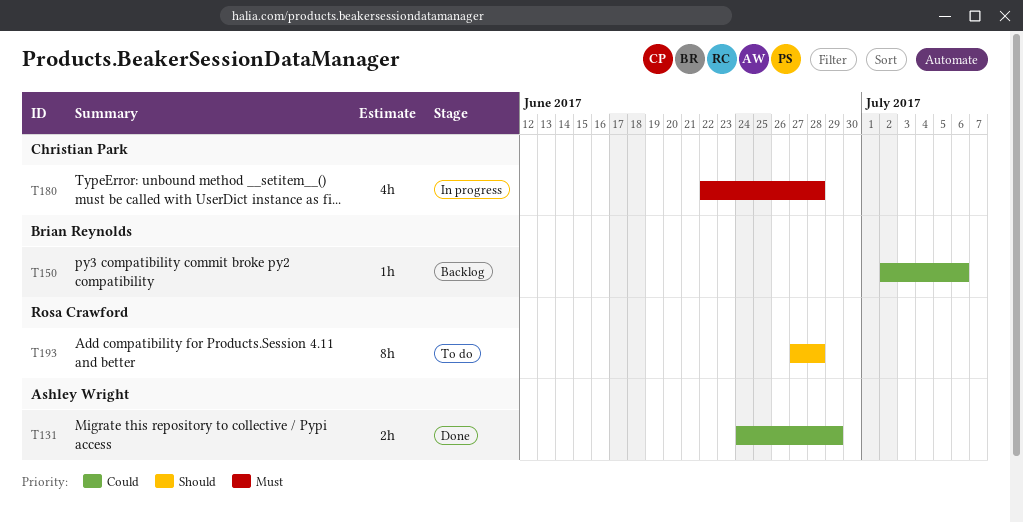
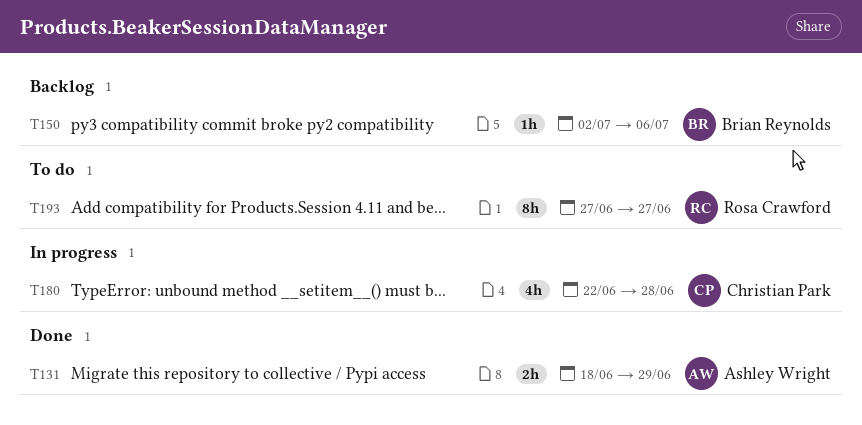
T131, start: Jun 24 -> Jun 18
T193, due: Jun 28 -> Jun 27

